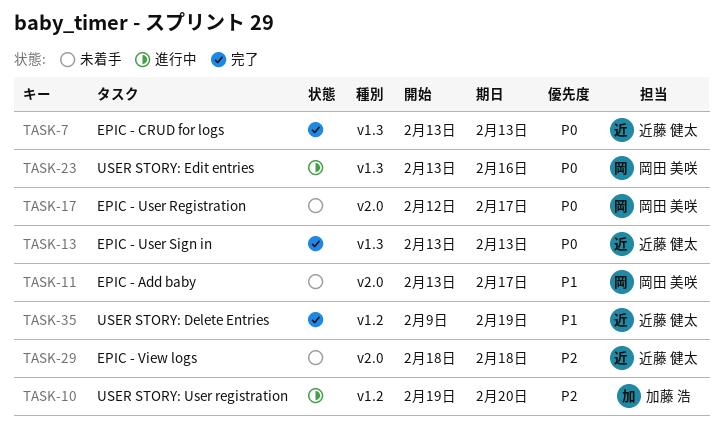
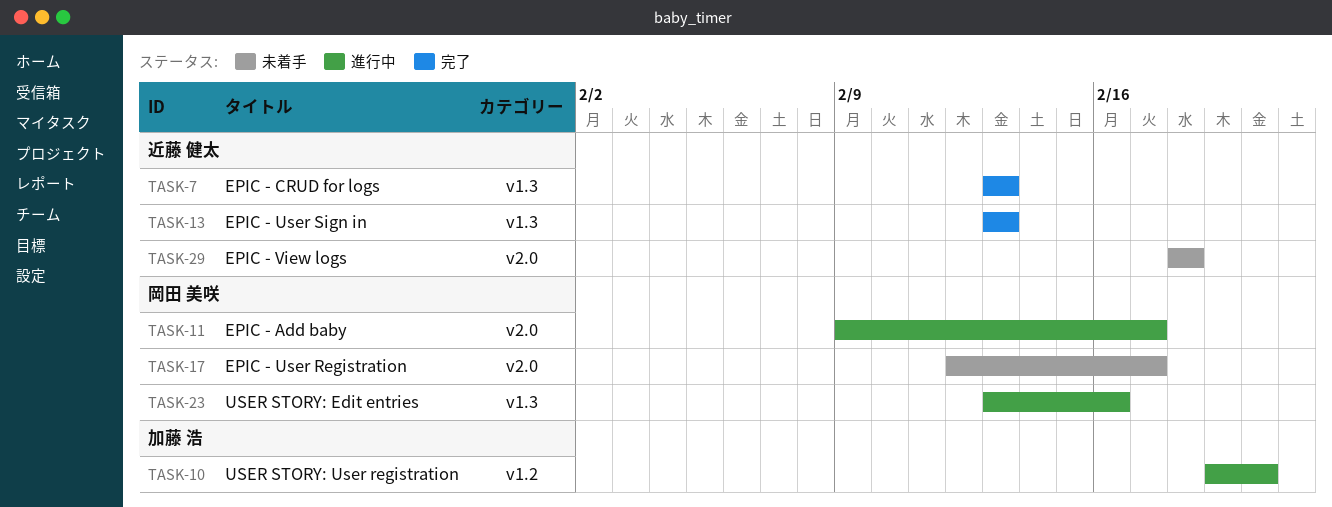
TASK-11, status: 未着手 -> 進行中
TASK-11, start: Feb 13 -> Feb 9
TASK-35: present -> none

